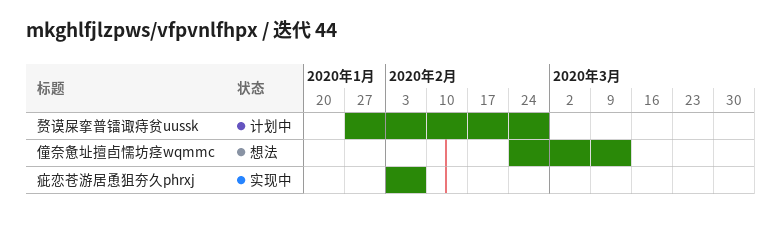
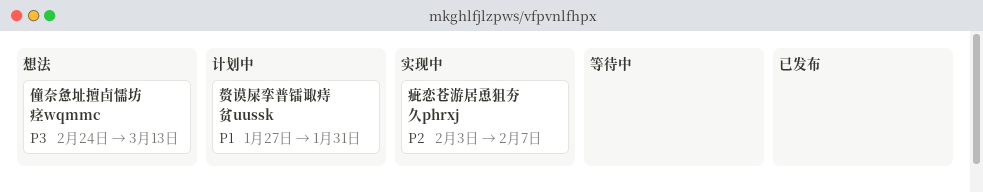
赘谟屎挛普镭诹痔贫uussk, due: Feb 28 -> Jan 31

